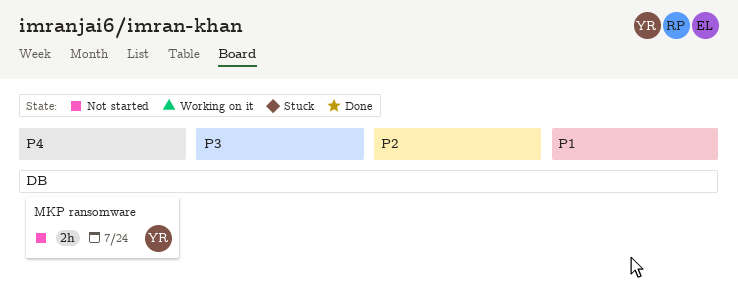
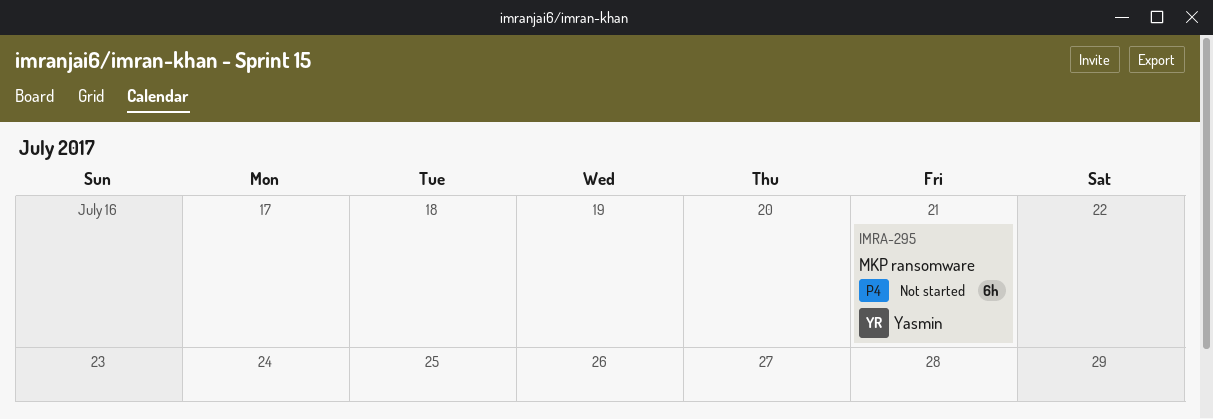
MKP ransomware, estimate: 2h -> 6h
MKP ransomware, due: Jul 24 -> Jul 21

